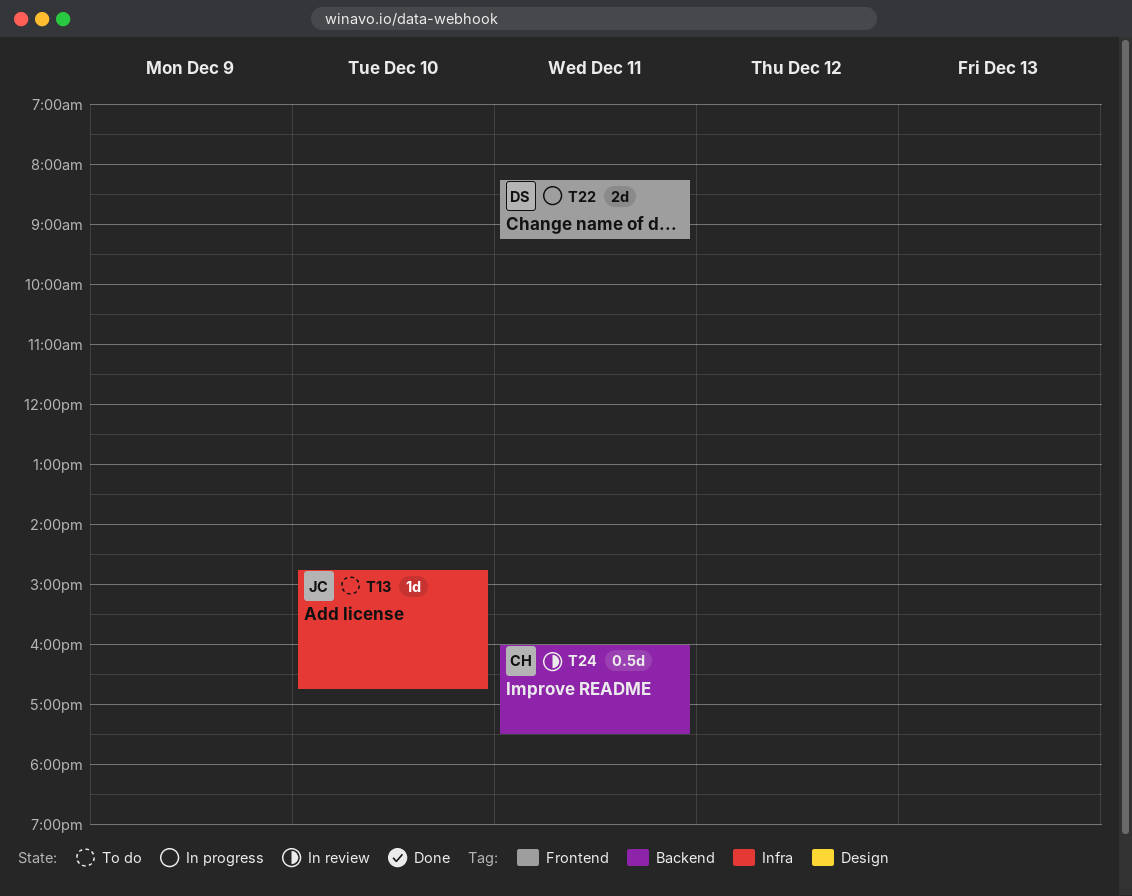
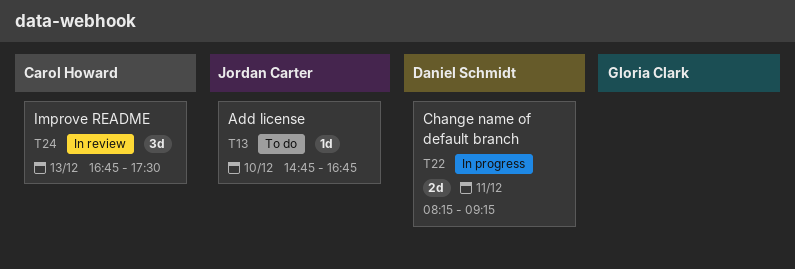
T24, estimate: 0.5d -> 3d
T24, day: Dec 11 -> Dec 13
T24, begins: 16:00 -> 16:45

